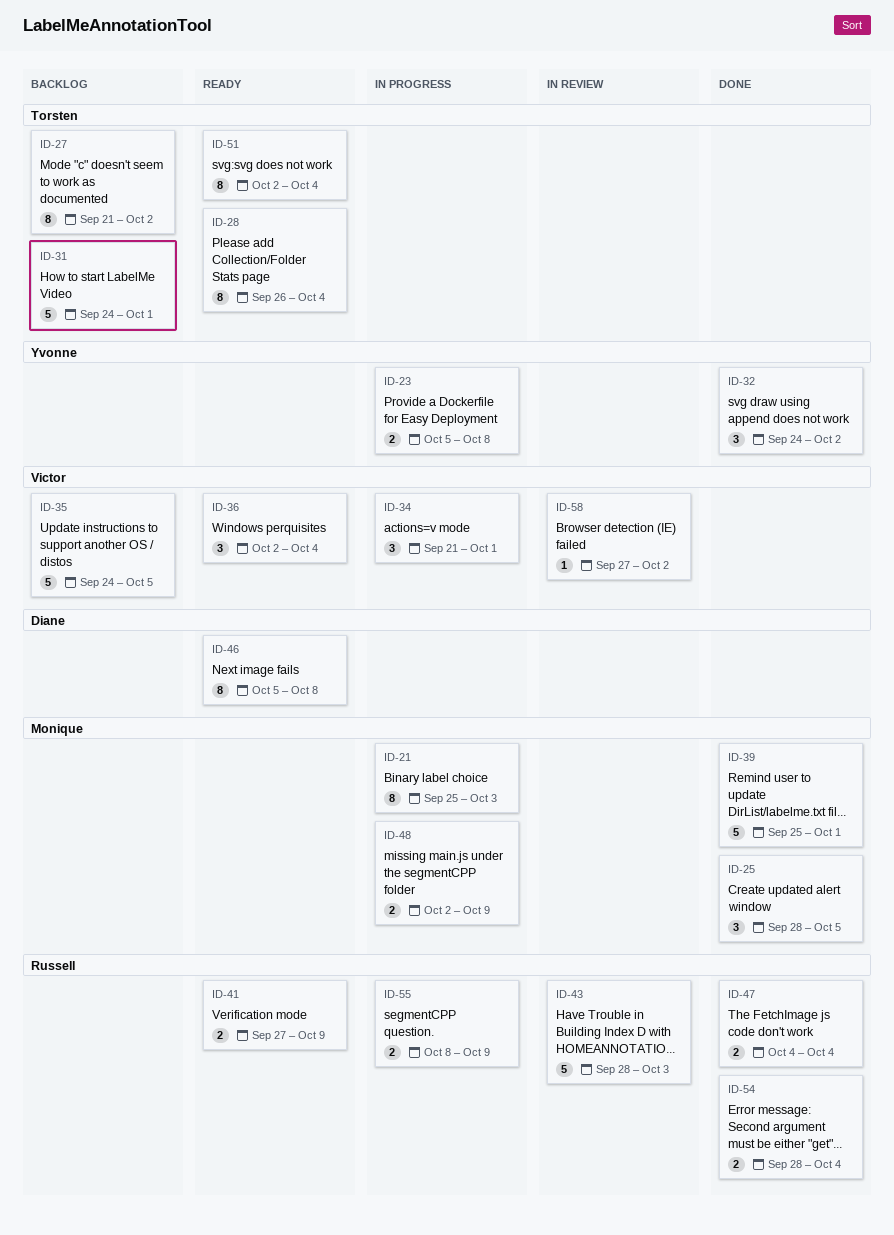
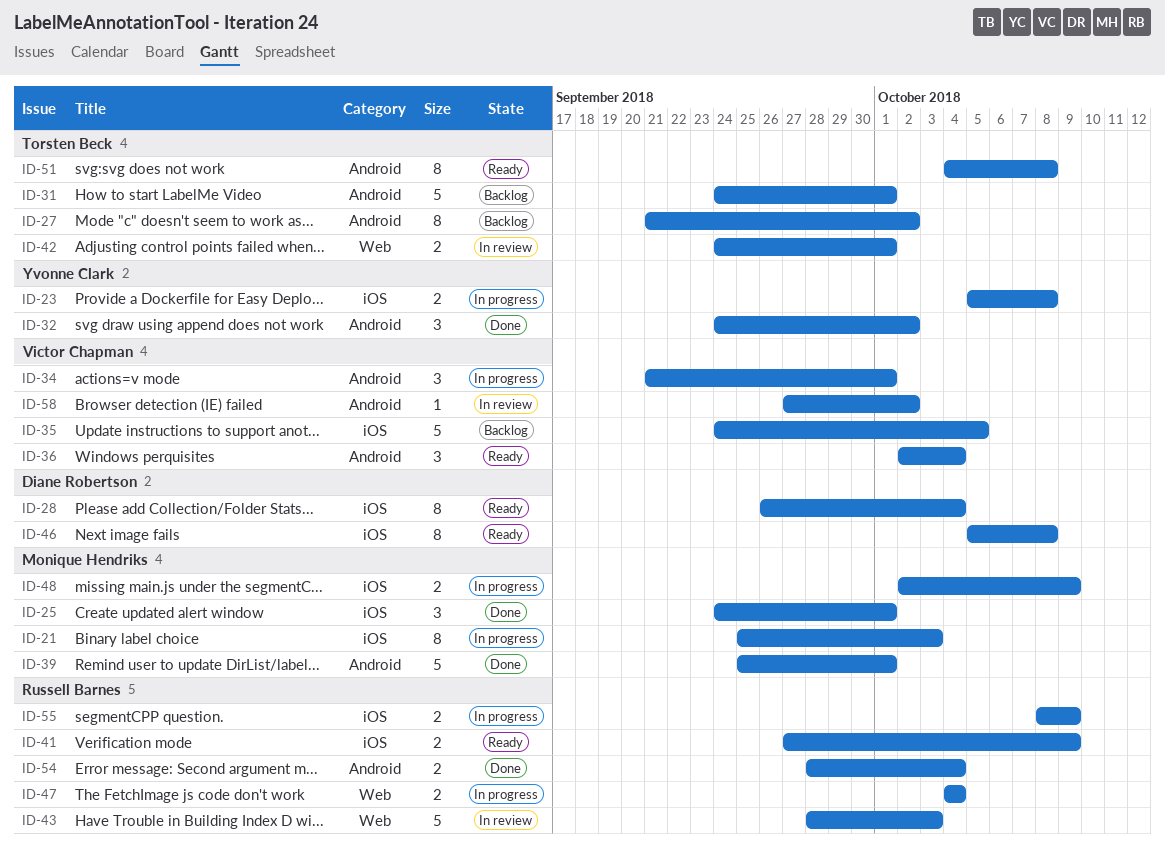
ID-25, start: Sep 28 -> Sep 24
ID-25, due: Oct 5 -> Oct 1
ID-28, owner: Torsten Beck -> Diane Robertson
ID-42: none -> present
ID-47, status: Done -> In progress
ID-51, start: Oct 2 -> Oct 4
ID-51, due: Oct 4 -> Oct 8

